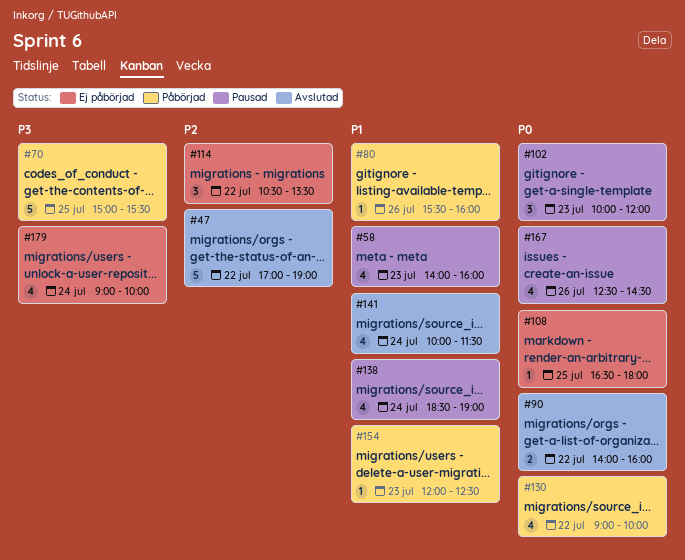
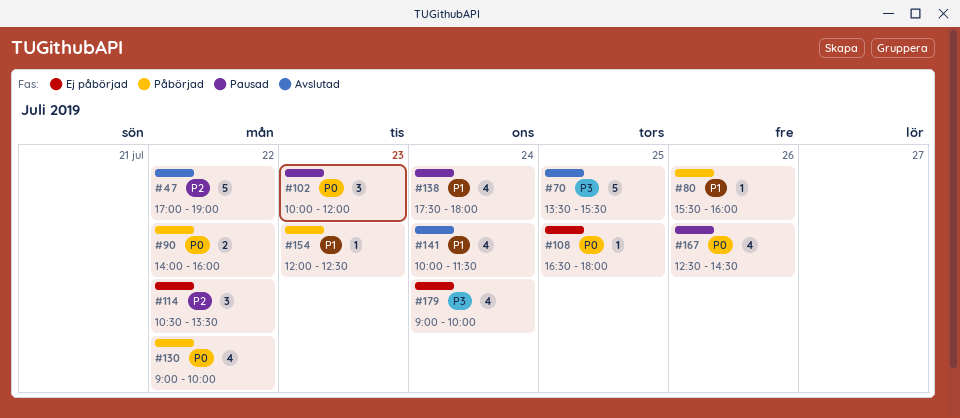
#58: present -> none
#70, status: Påbörjad -> Avslutad
#70, begins: 15:00 -> 13:30
#90, status: Avslutad -> Påbörjad
#138, begins: 18:30 -> 17:30
#138, ends: 19:00 -> 18:00

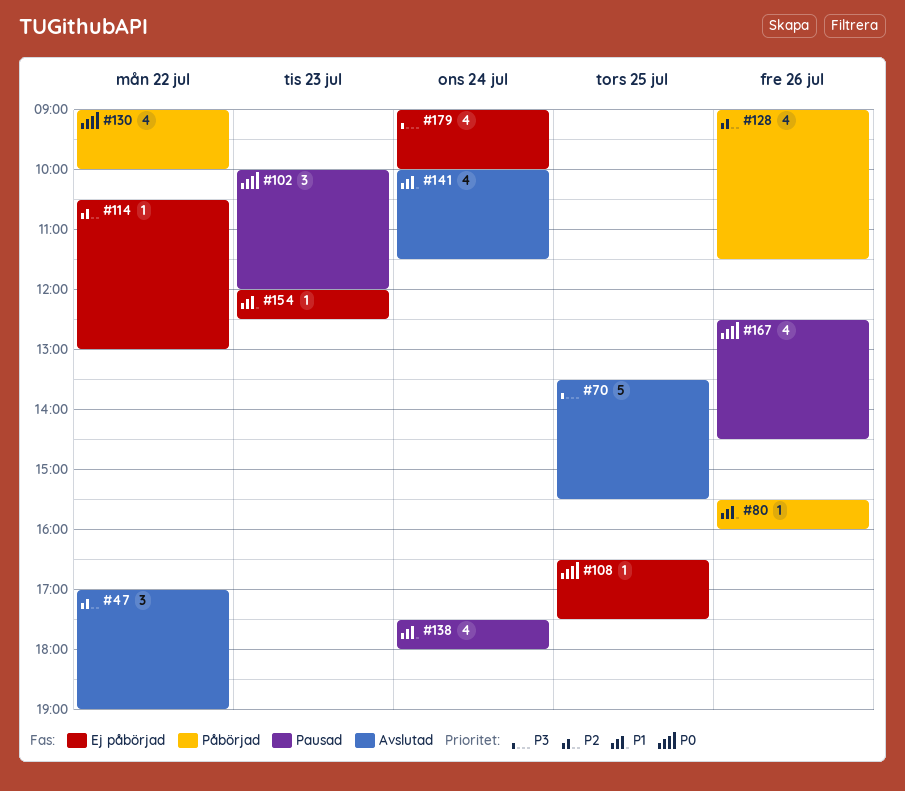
#47, estimate: 5 -> 3
#90: present -> none
#108, ends: 18:00 -> 17:30
#114, estimate: 3 -> 1
#114, ends: 13:30 -> 13:00
#128: none -> present
#154, status: Påbörjad -> Ej påbörjad

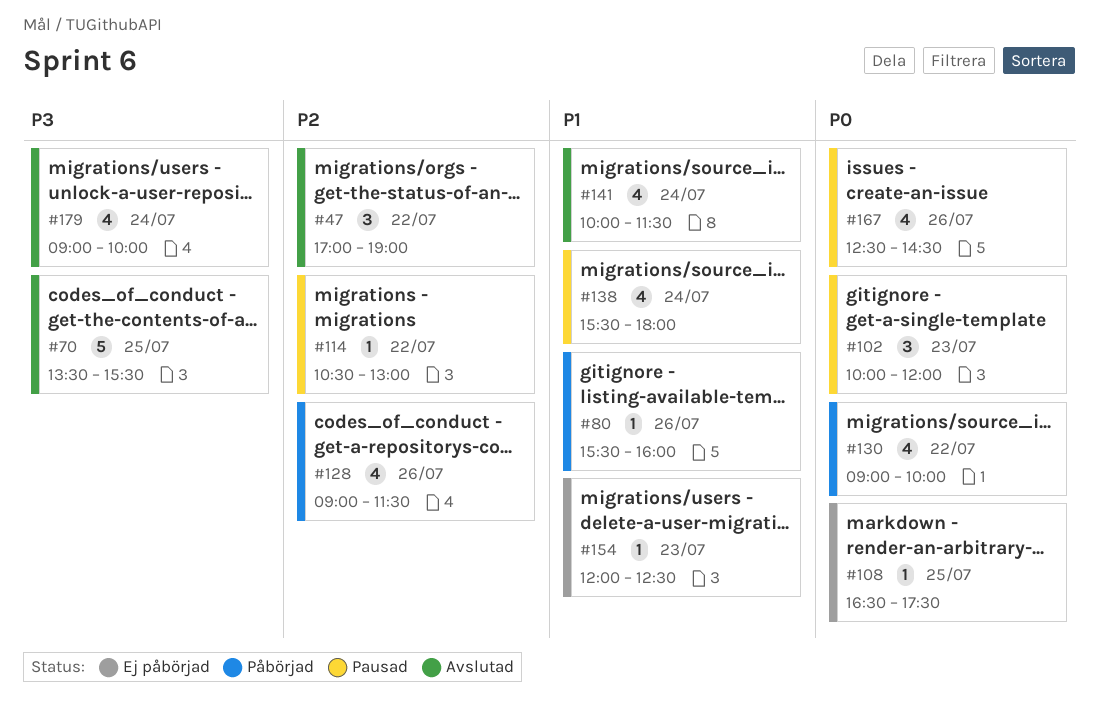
#114, status: Ej påbörjad -> Pausad
#138, begins: 17:30 -> 15:30
#179, status: Ej påbörjad -> Avslutad

